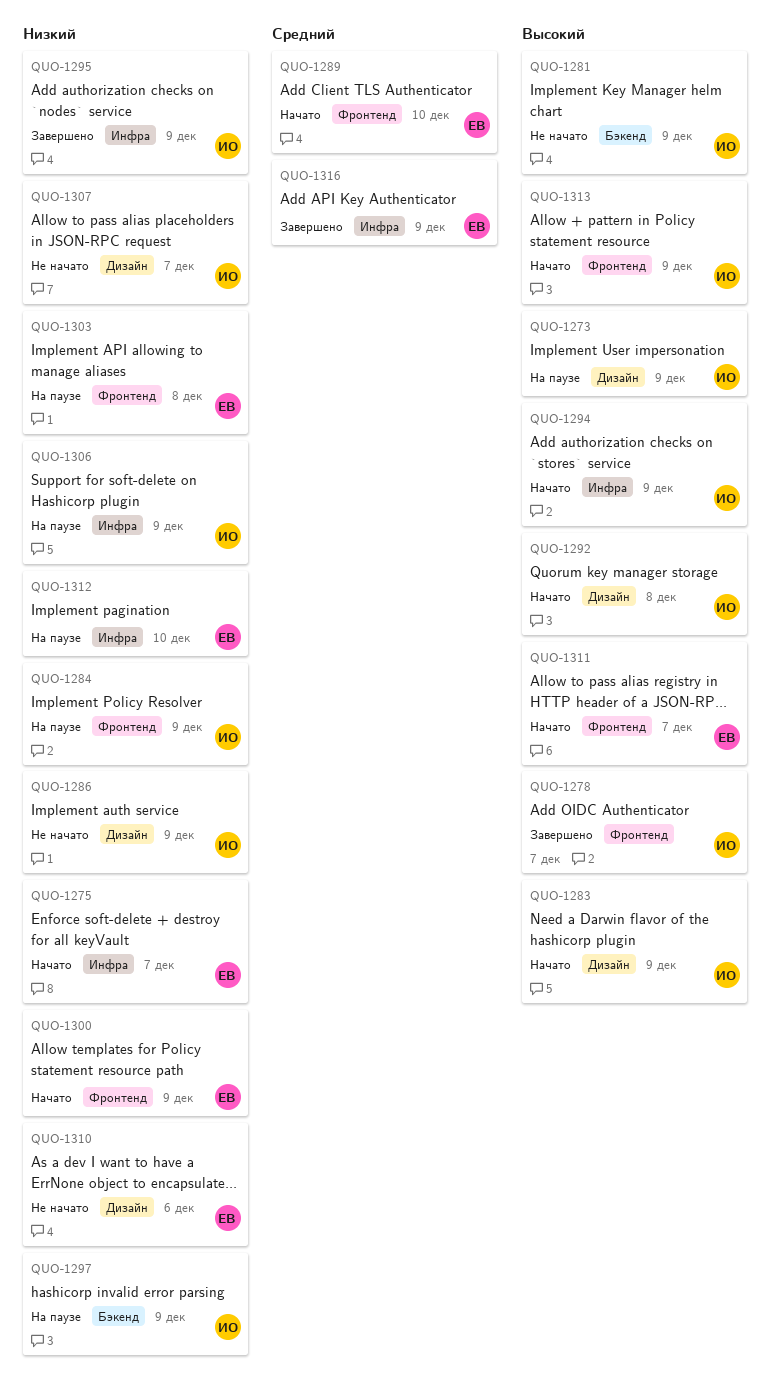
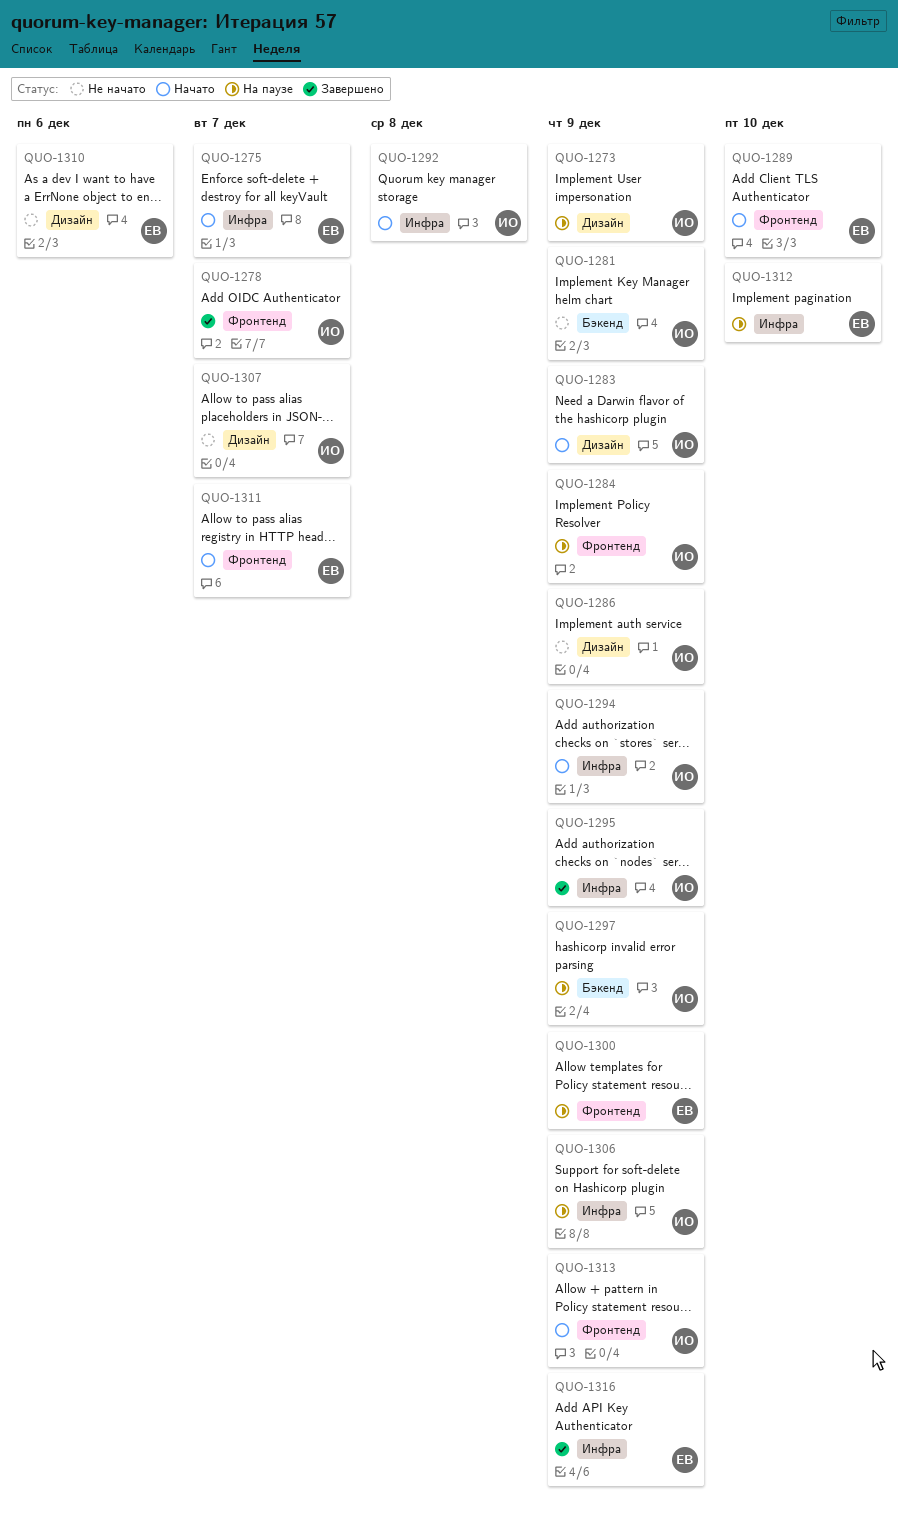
QUO-1292, label: Дизайн -> Инфра
QUO-1300, status: Начато -> На паузе
QUO-1303: present -> none

